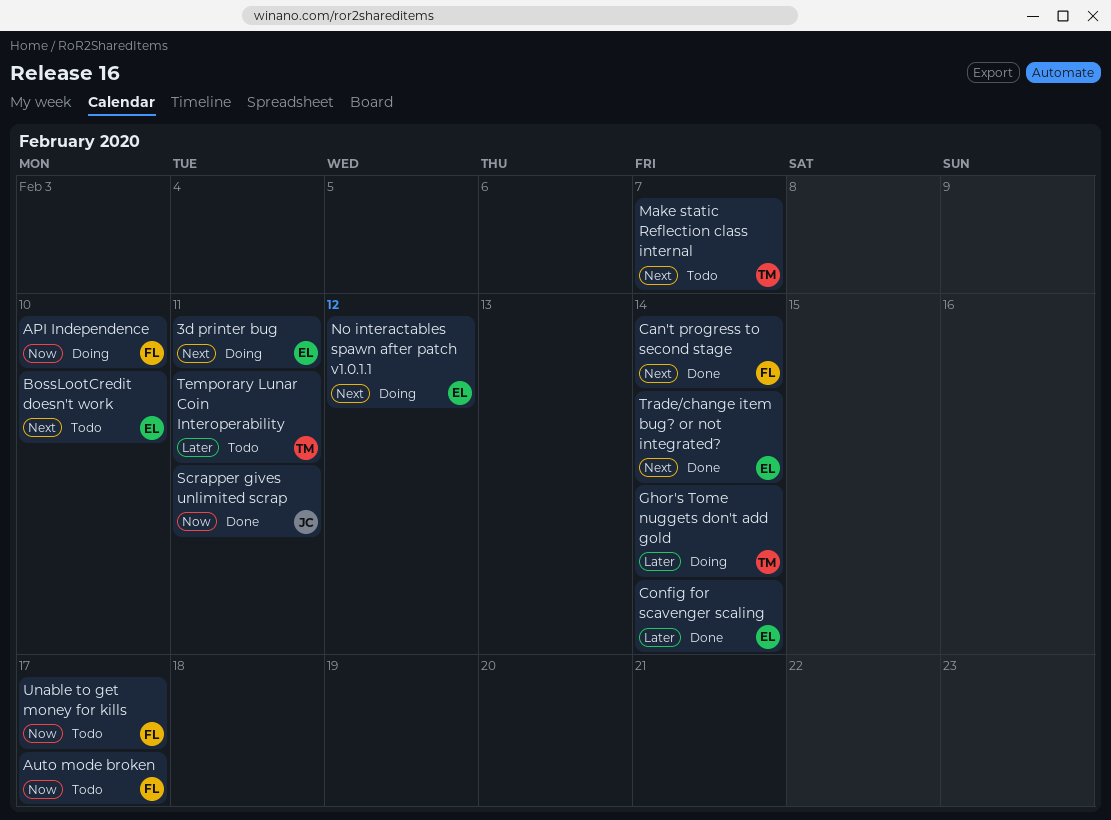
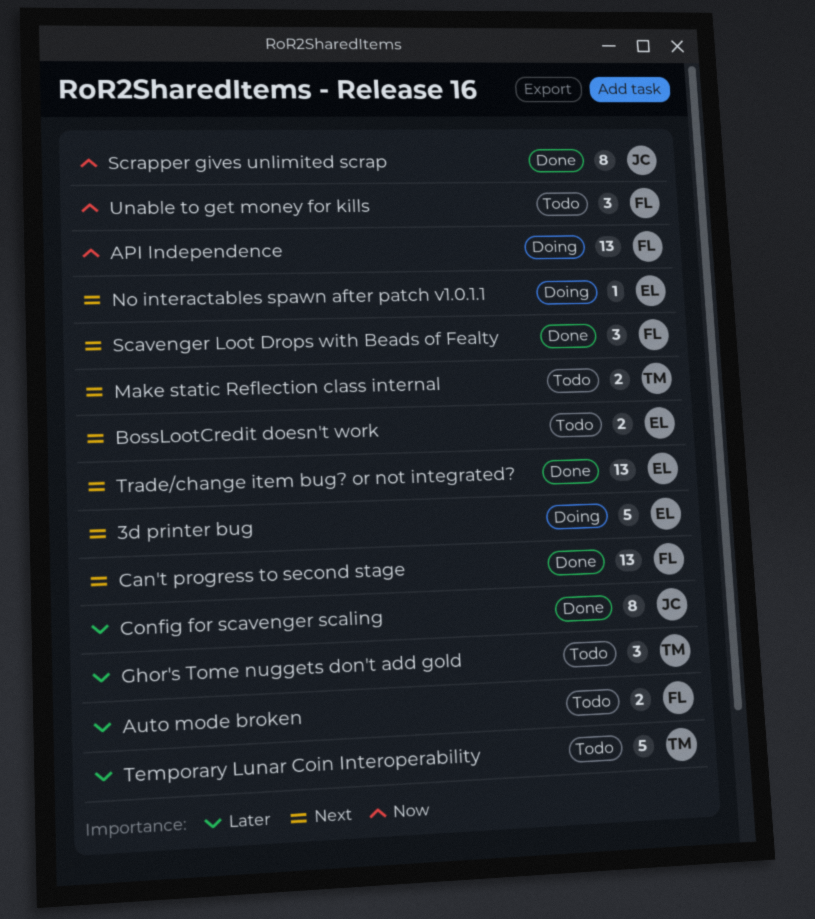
Auto mode broken, priority: Now -> Later
Config for scavenger scaling, owner: EL -> JC
Ghor's Tome nuggets don't add gold, status: Doing -> Todo
Scavenger Loot Drops with Beads of Fealty: none -> present

